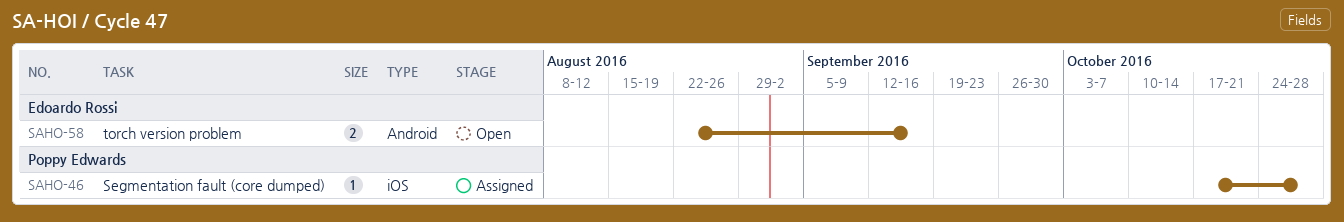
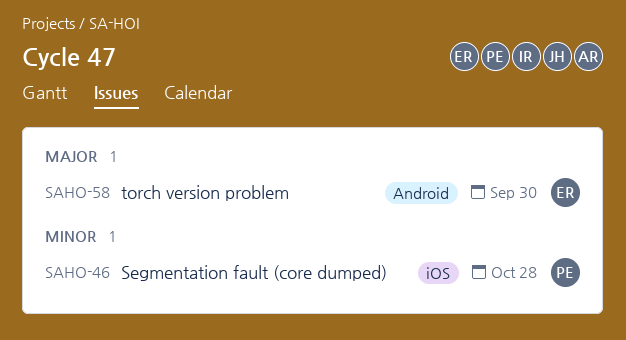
SAHO-58, due: Sep 16 -> Sep 30

